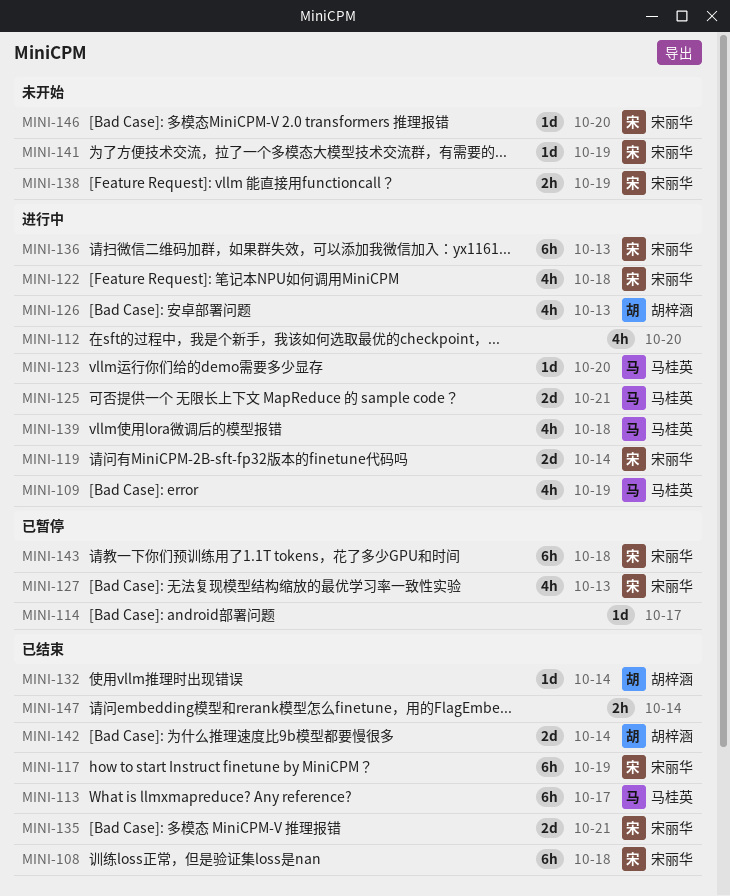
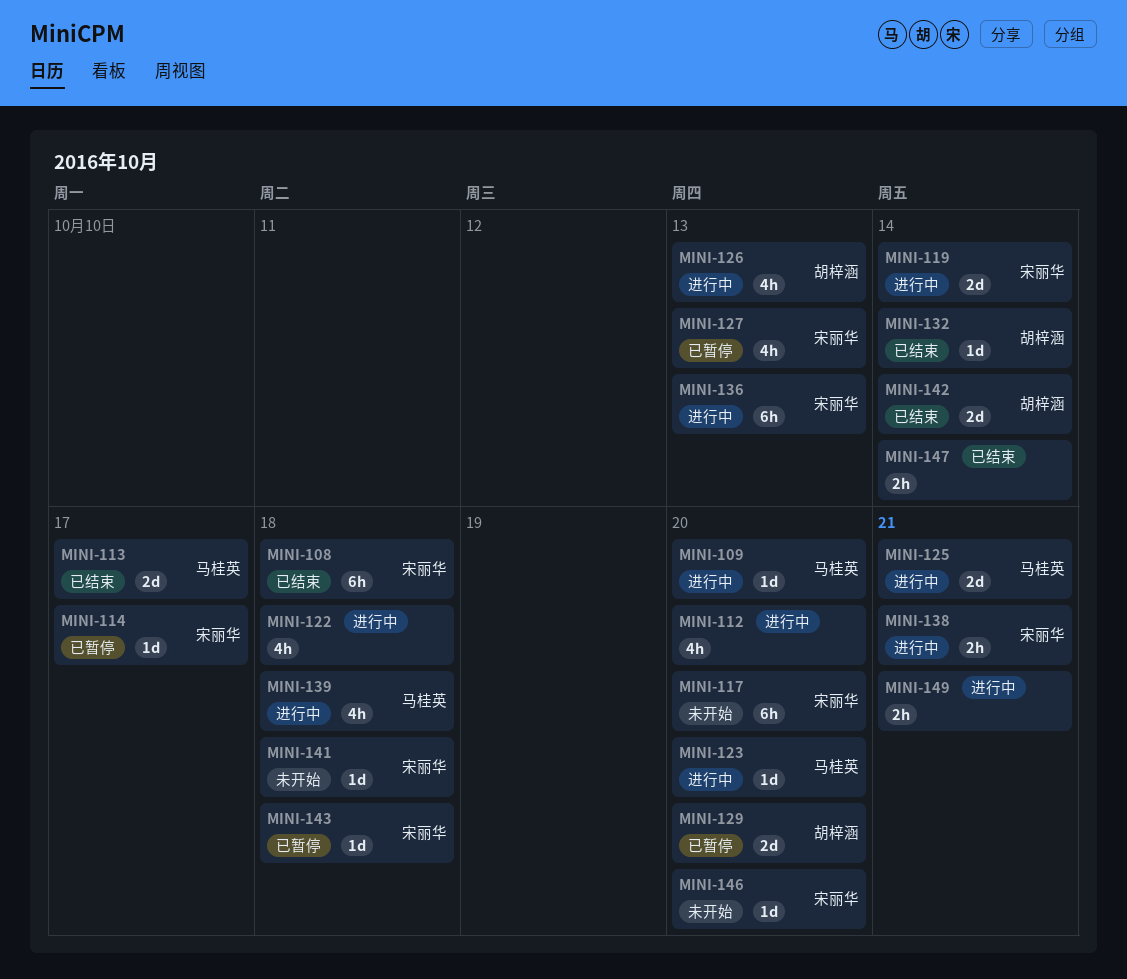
MINI-109, estimate: 4h -> 1d
MINI-109, due: Oct 19 -> Oct 20
MINI-113, estimate: 6h -> 2d
MINI-114, owner: none -> 宋丽华
MINI-117, status: 已结束 -> 未开始
MINI-117, due: Oct 19 -> Oct 20
MINI-122, owner: 宋丽华 -> none
MINI-129: none -> present
MINI-135: present -> none
MINI-138, status: 未开始 -> 进行中
MINI-138, due: Oct 19 -> Oct 21
MINI-141, due: Oct 19 -> Oct 18
MINI-143, estimate: 6h -> 1d
MINI-149: none -> present

